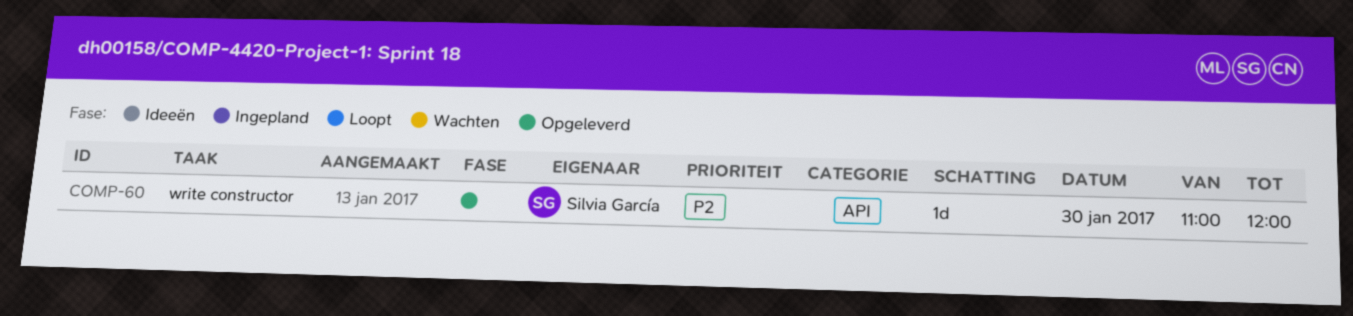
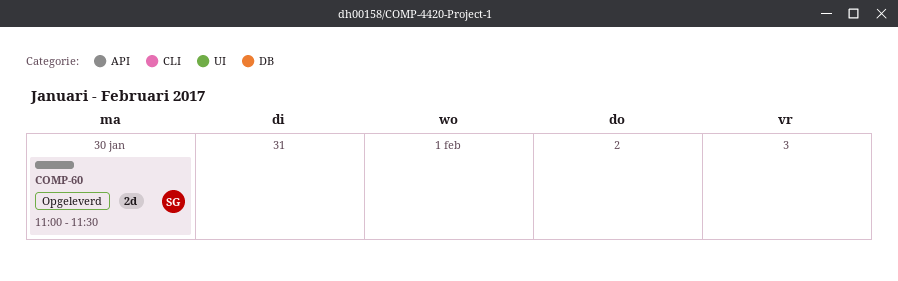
COMP-60, estimate: 1d -> 2d
COMP-60, ends: 12:00 -> 11:30

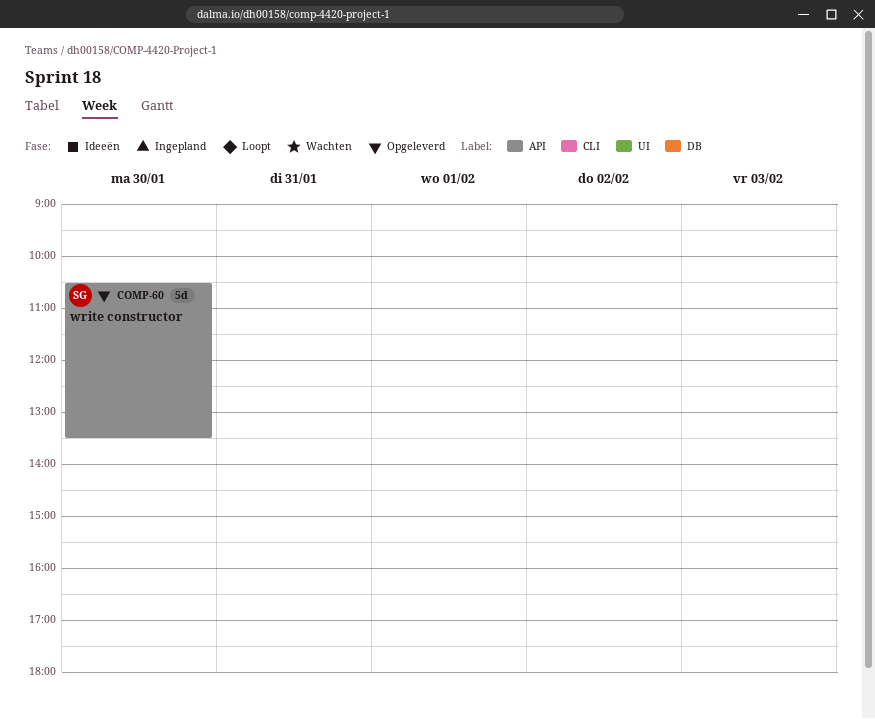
COMP-60, estimate: 2d -> 5d
COMP-60, begins: 11:00 -> 10:30
COMP-60, ends: 11:30 -> 13:30

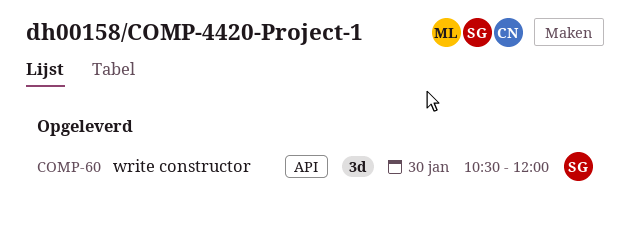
COMP-60, estimate: 5d -> 3d
COMP-60, ends: 13:30 -> 12:00

